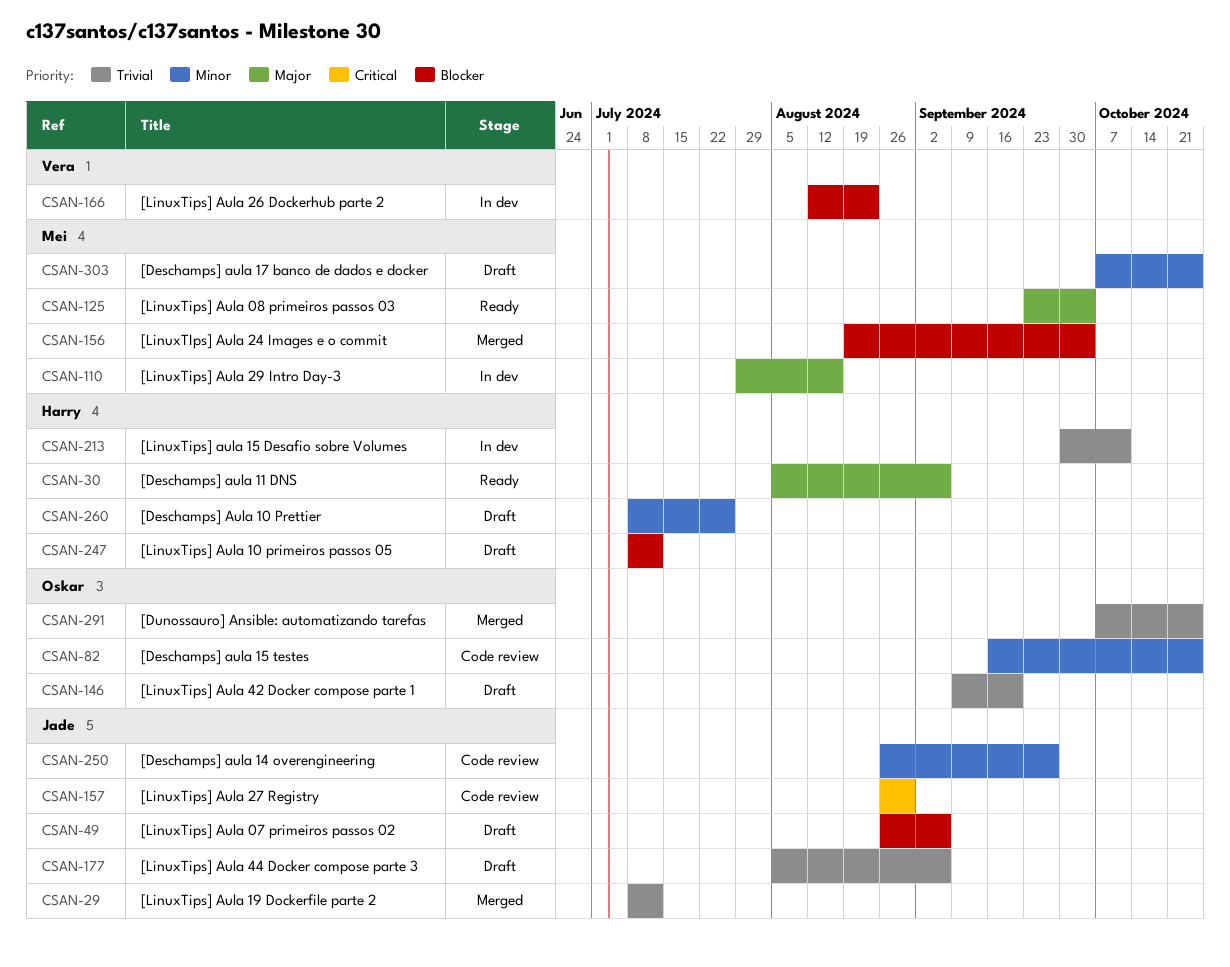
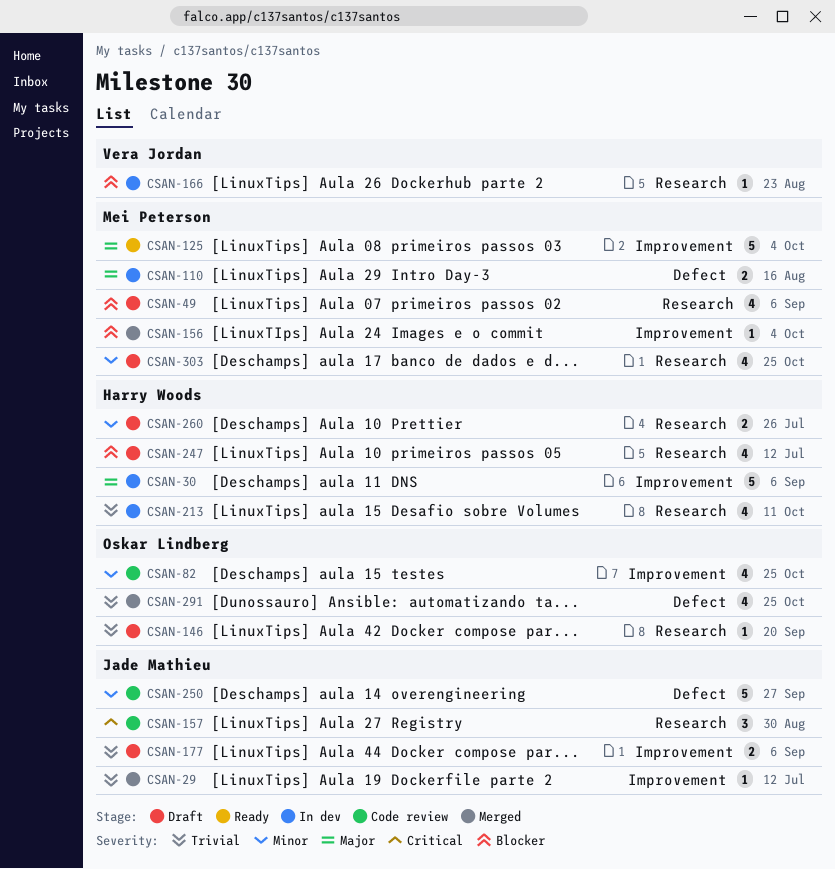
CSAN-30, status: Ready -> In dev
CSAN-49, owner: Jade Mathieu -> Mei Peterson

